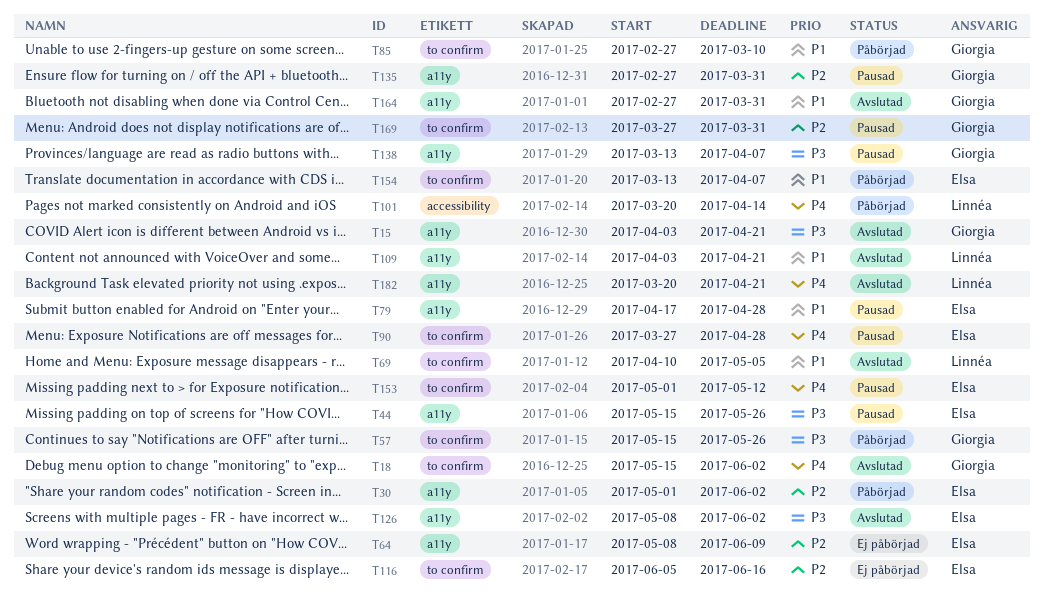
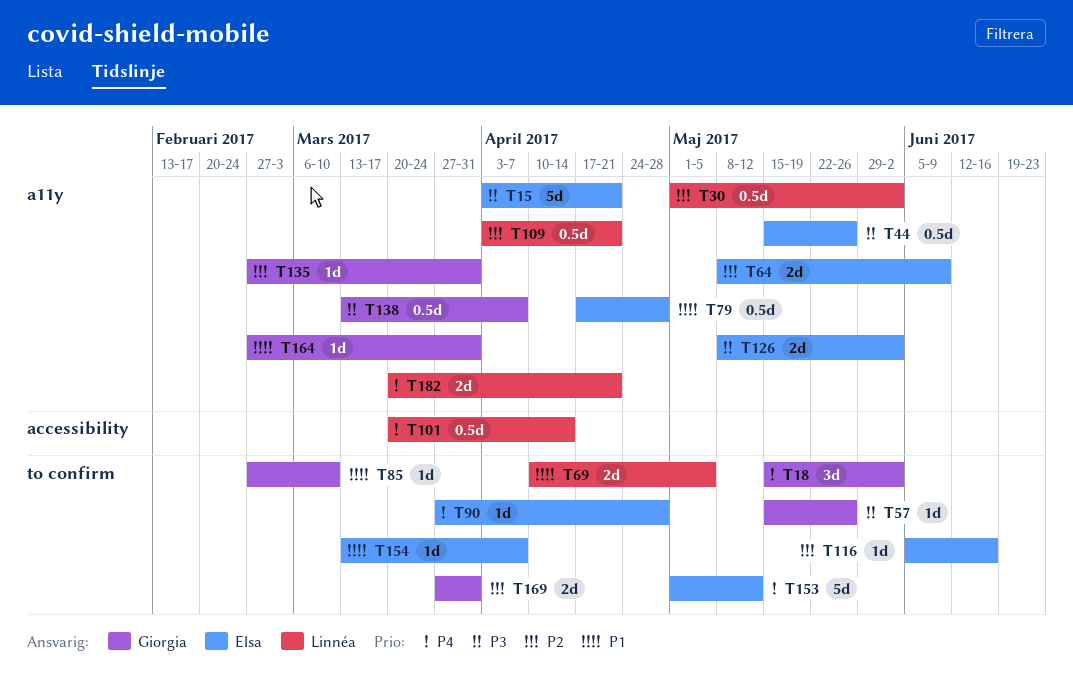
T15, owner: Giorgia -> Elsa
T30, owner: Elsa -> Linnéa
T109, priority: P1 -> P2

